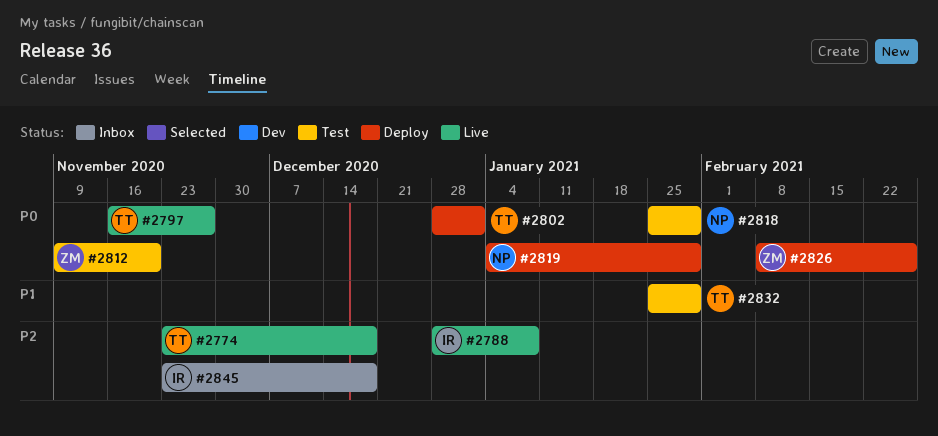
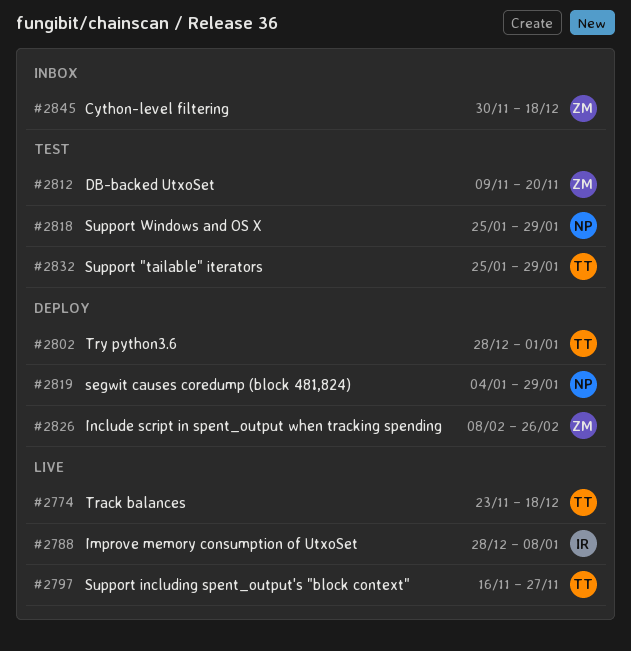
#2845, owner: IR -> ZM
#2845, start: Nov 23 -> Nov 30

